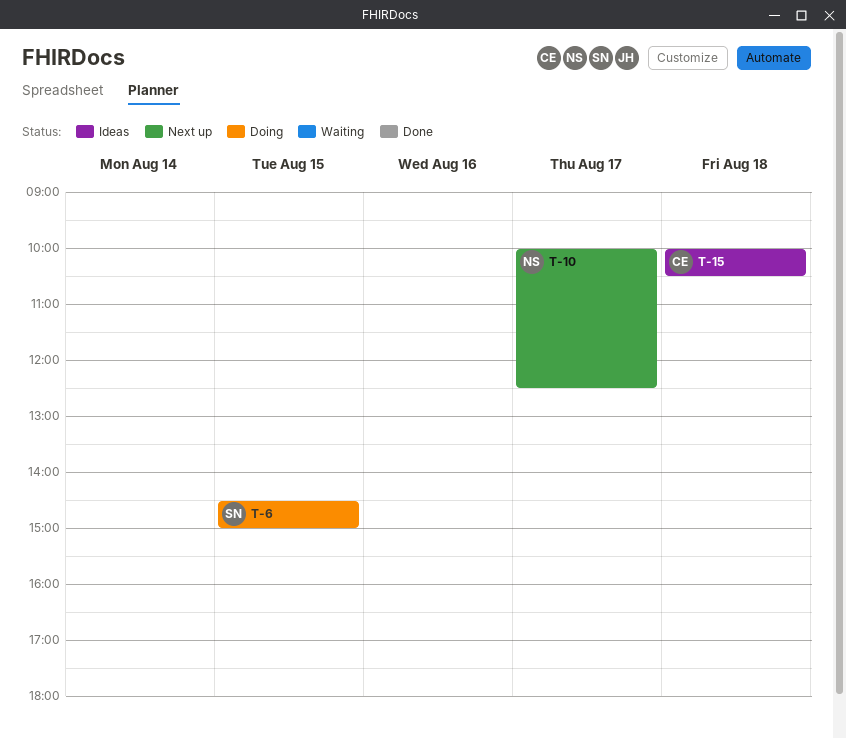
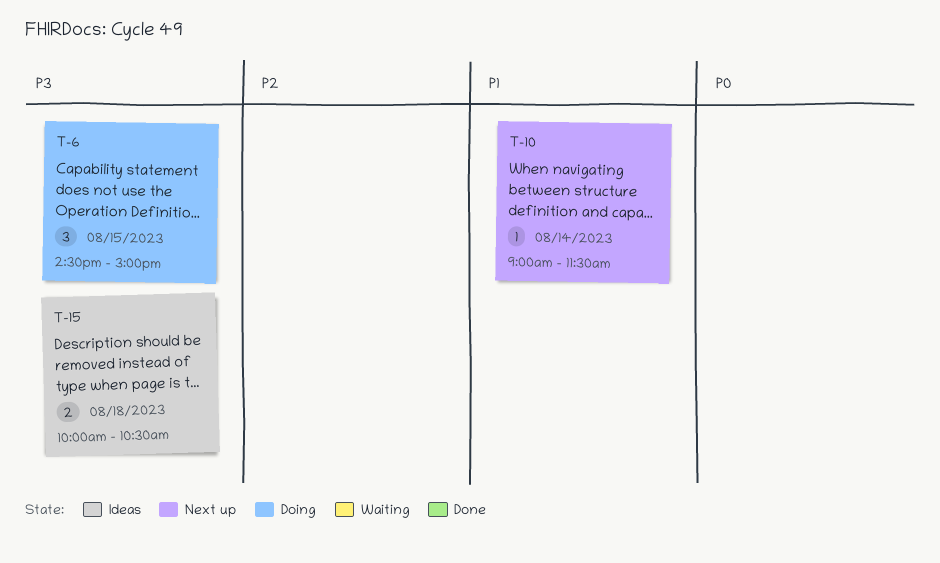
T-10, day: Aug 17 -> Aug 14
T-10, begins: 10:00 -> 09:00
T-10, ends: 12:30 -> 11:30

